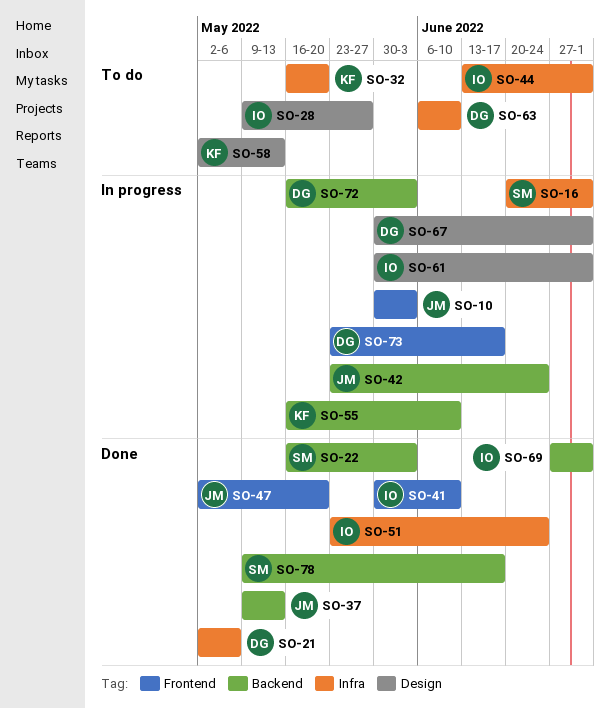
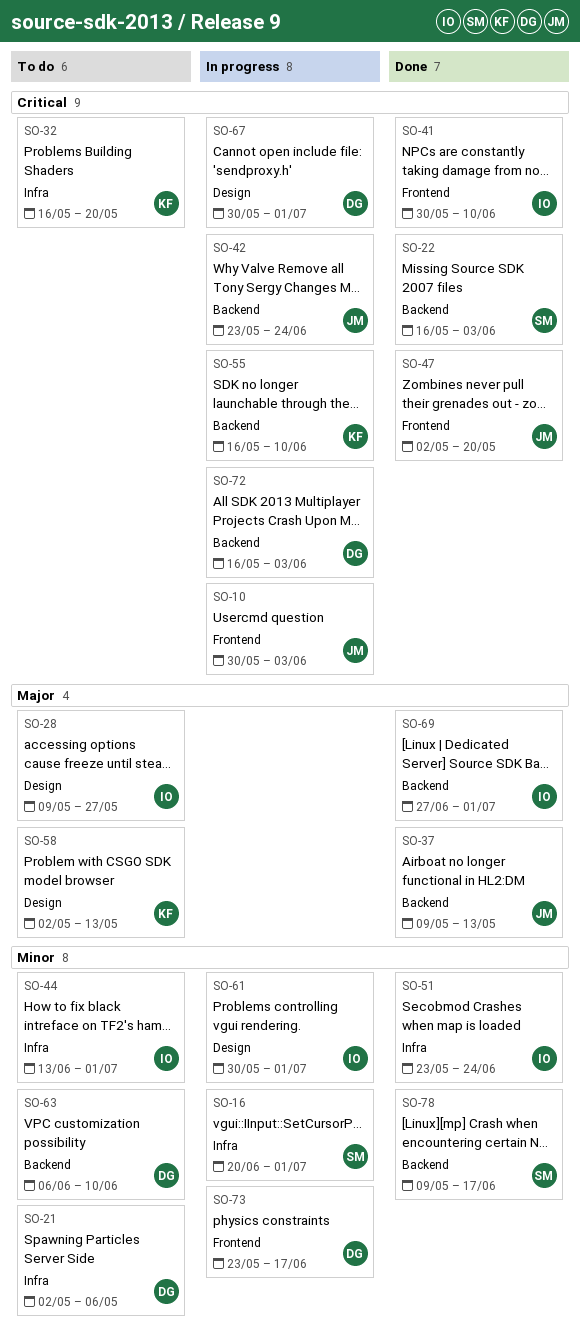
SO-21, status: Done -> To do
SO-63, label: Infra -> Backend

